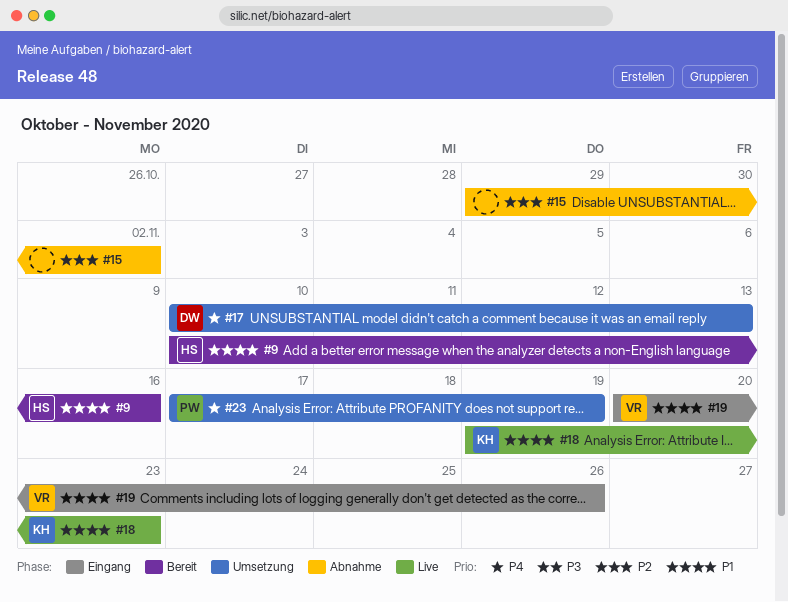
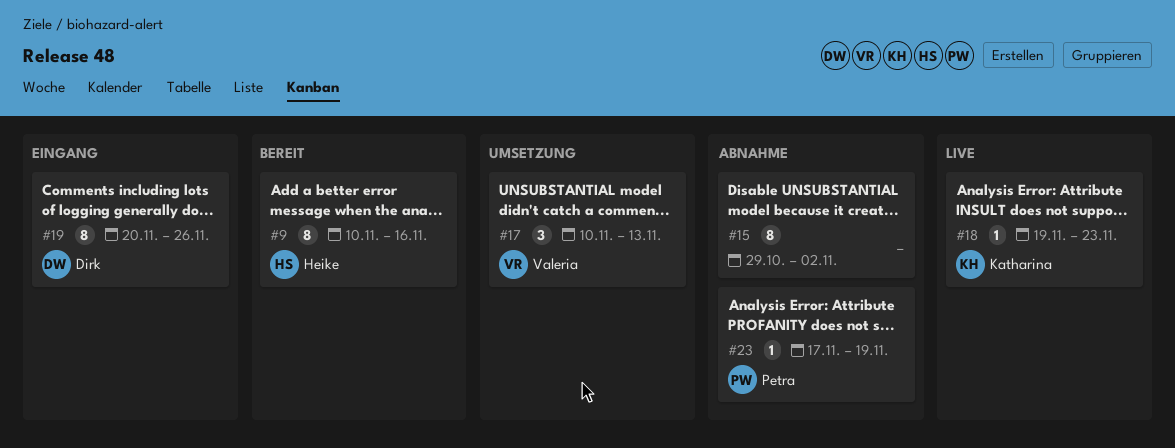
#17, owner: Dirk -> Valeria
#19, owner: Valeria -> Dirk
#23, status: Umsetzung -> Abnahme

